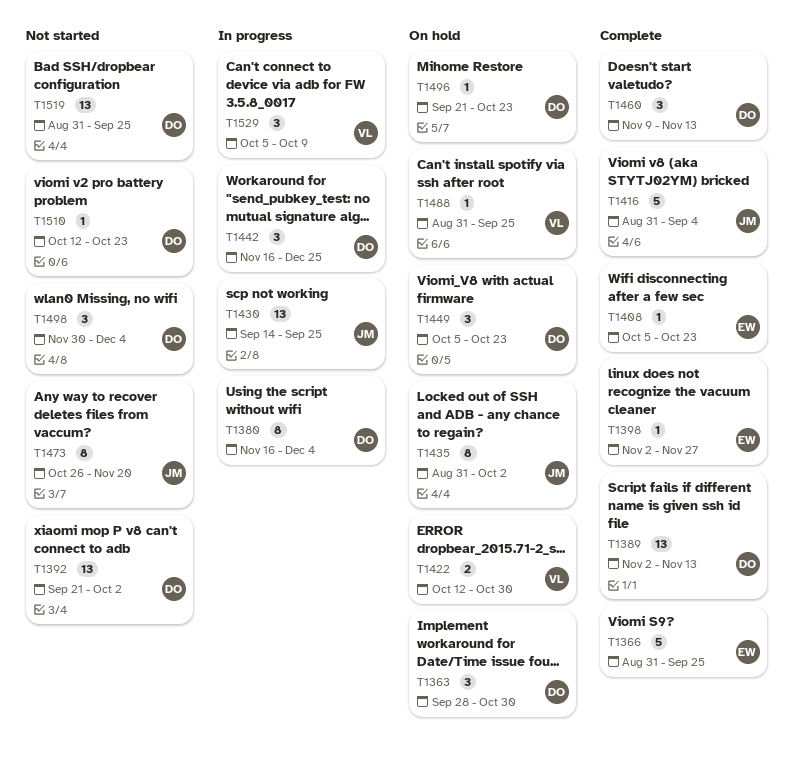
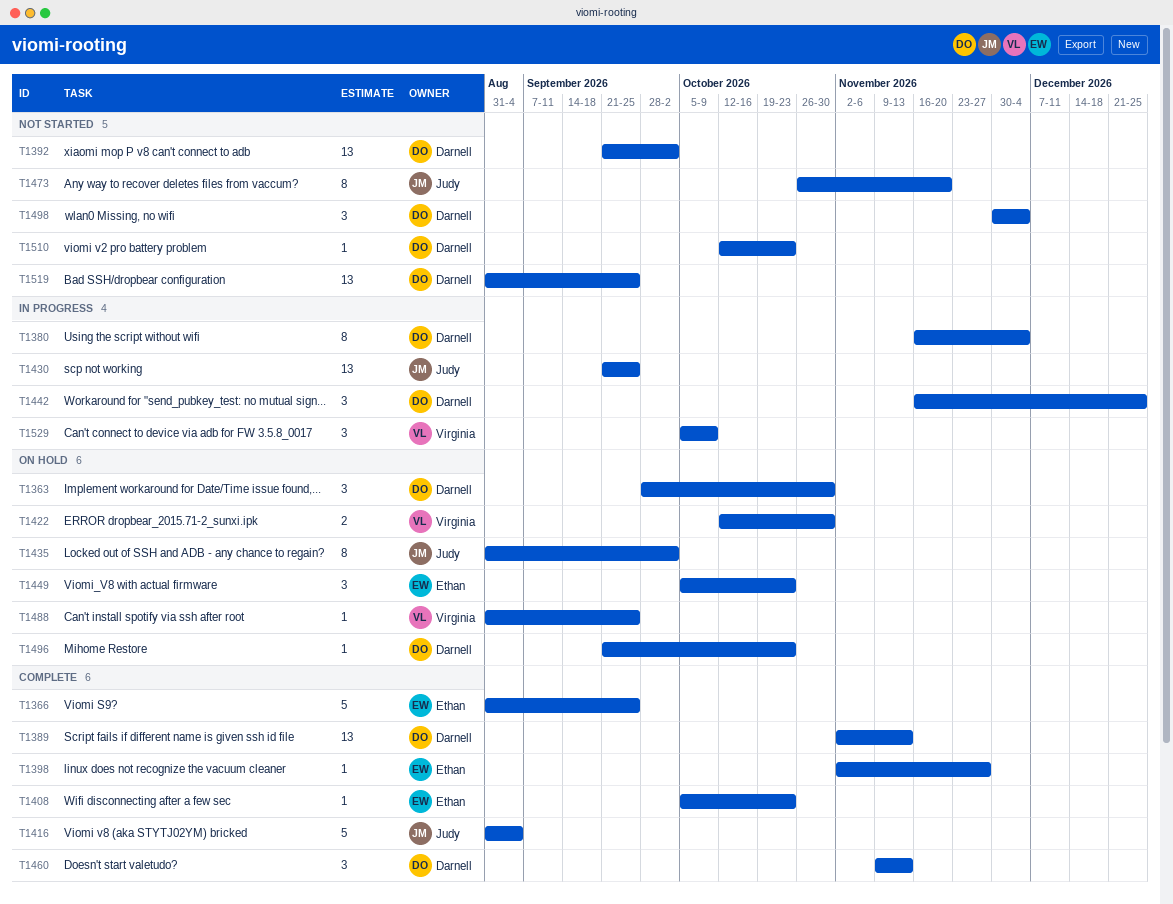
T1430, start: Sep 14 -> Sep 21
T1449, owner: Darnell -> Ethan

